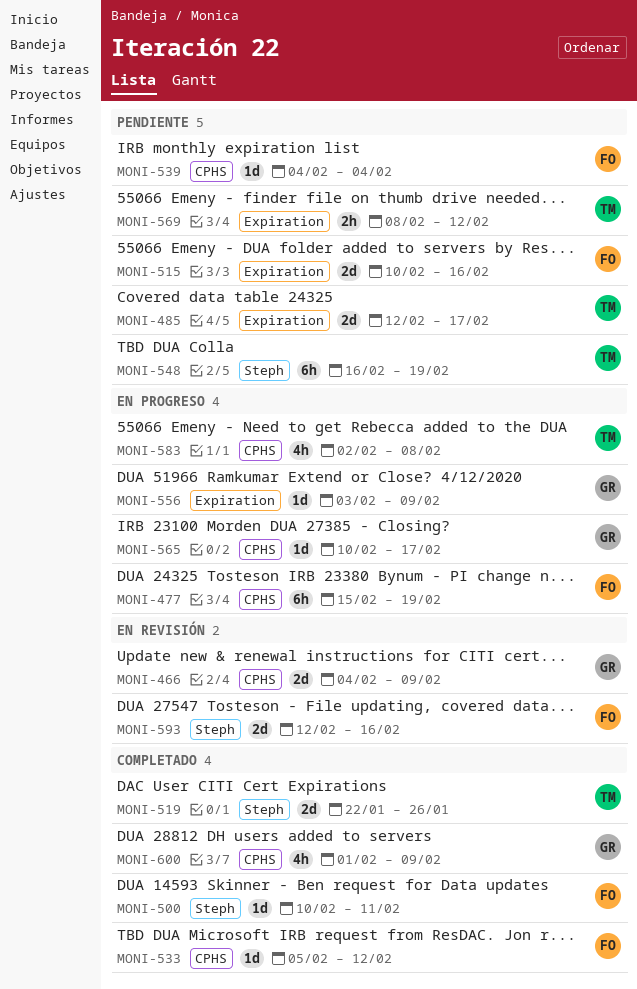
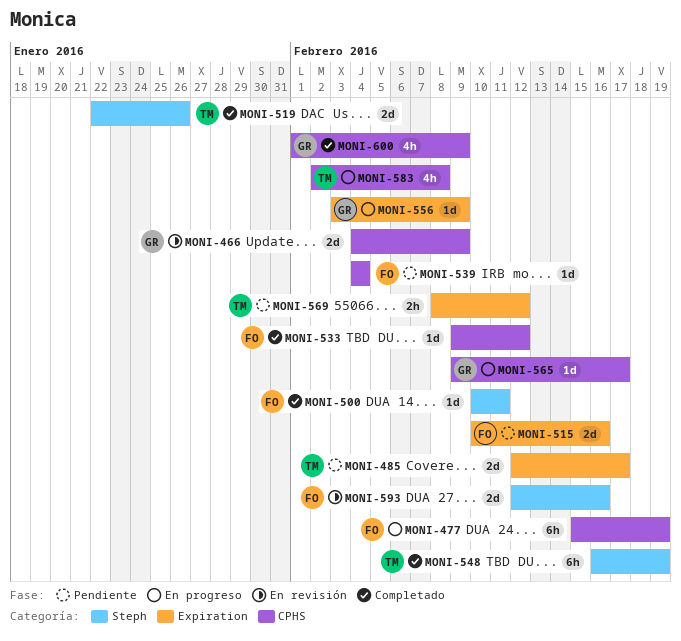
MONI-533, start: Feb 5 -> Feb 9
MONI-548, status: Pendiente -> Completado
MONI-565, start: Feb 10 -> Feb 9

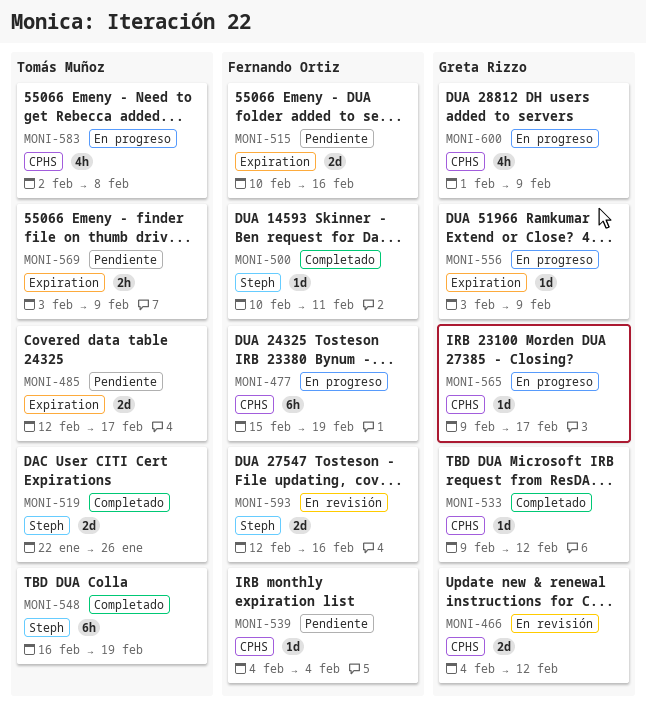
MONI-466, due: Feb 9 -> Feb 12
MONI-533, owner: Fernando Ortiz -> Greta Rizzo
MONI-569, start: Feb 8 -> Feb 3
MONI-569, due: Feb 12 -> Feb 9
MONI-600, status: Completado -> En progreso

